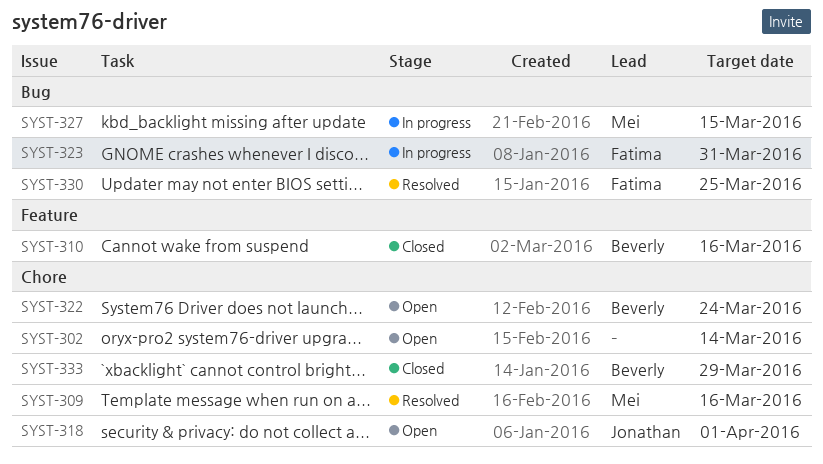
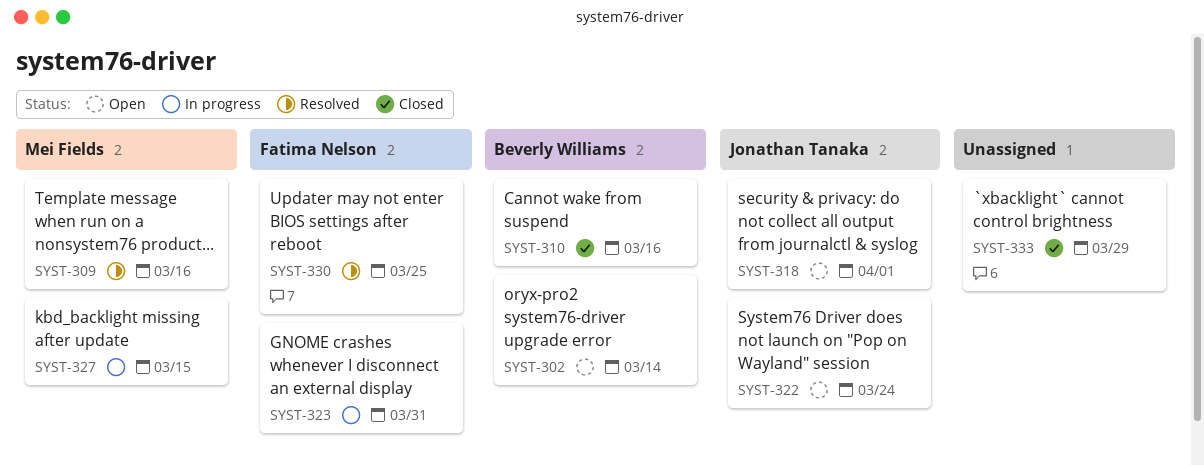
SYST-302, owner: none -> Beverly Williams
SYST-322, owner: Beverly Williams -> Jonathan Tanaka
SYST-333, owner: Beverly Williams -> none

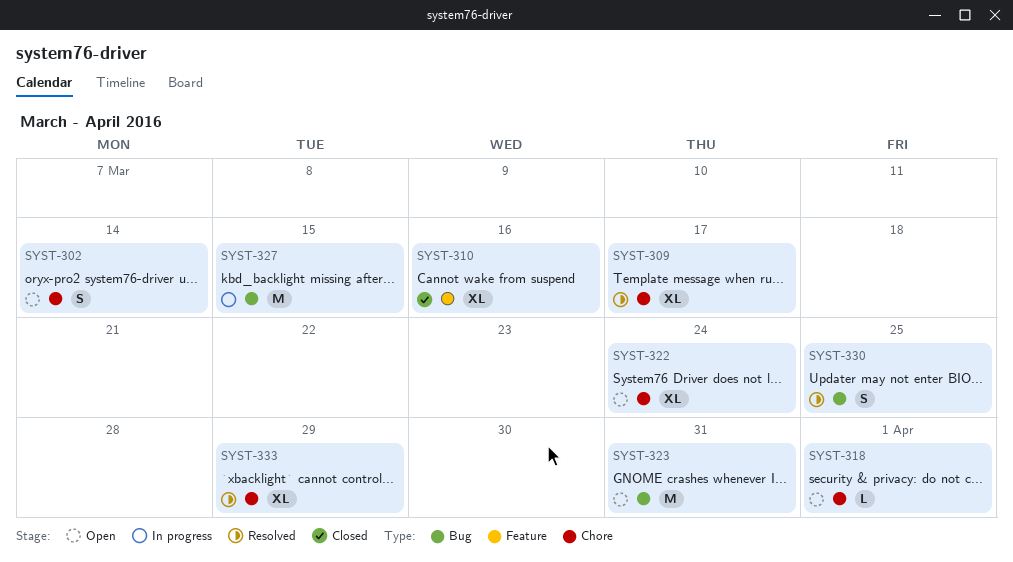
SYST-309, due: Mar 16 -> Mar 17
SYST-323, status: In progress -> Open
SYST-333, status: Closed -> Resolved

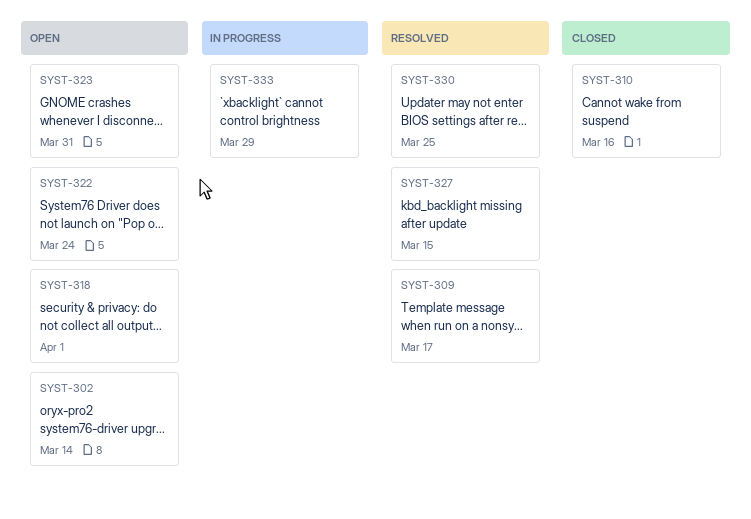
SYST-327, status: In progress -> Resolved
SYST-333, status: Resolved -> In progress

